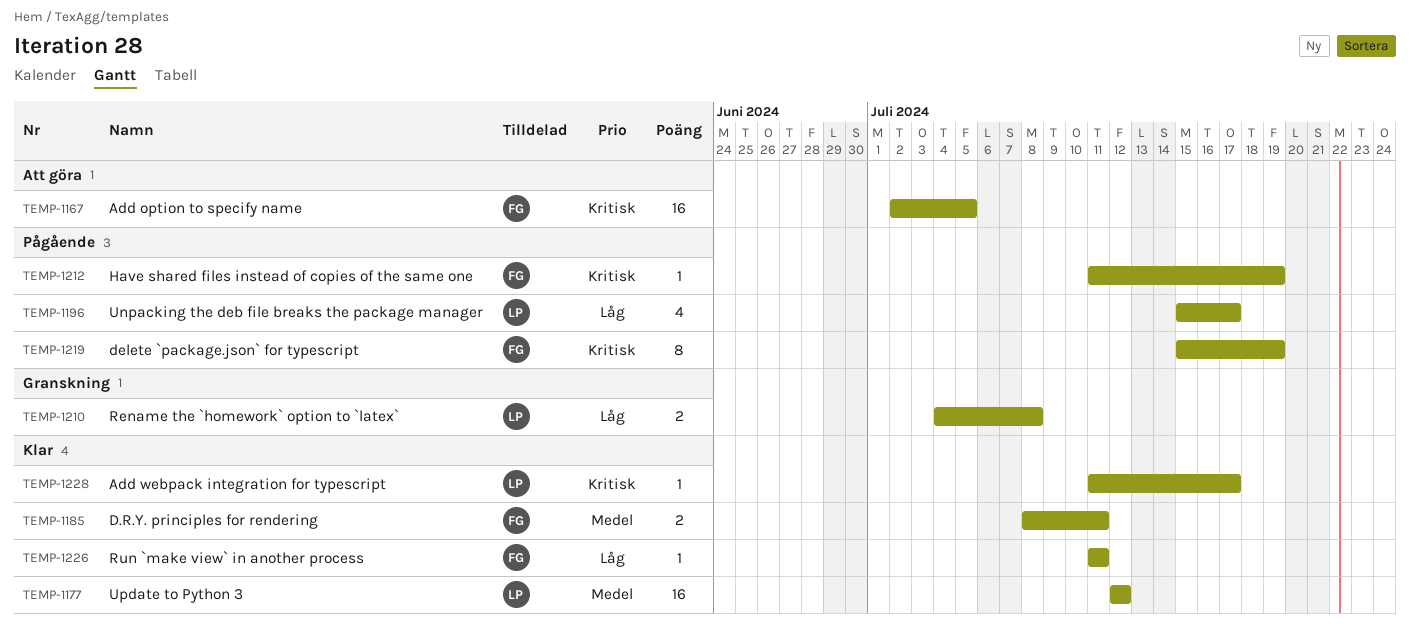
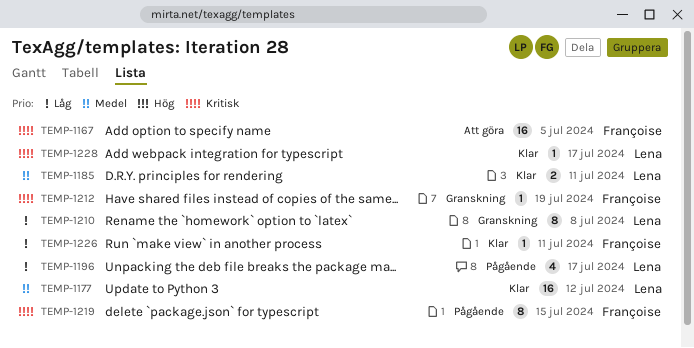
TEMP-1185, owner: Françoise -> Lena
TEMP-1210, estimate: 2 -> 8
TEMP-1212, status: Pågående -> Granskning
TEMP-1219, due: Jul 19 -> Jul 15

